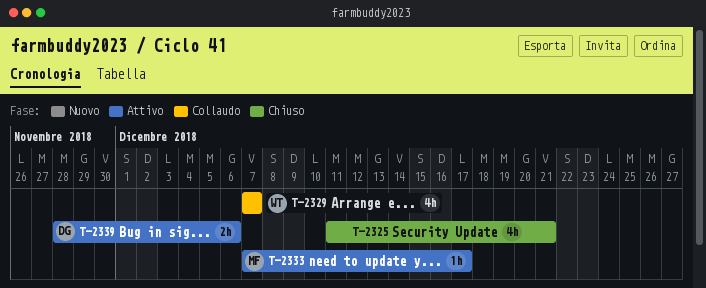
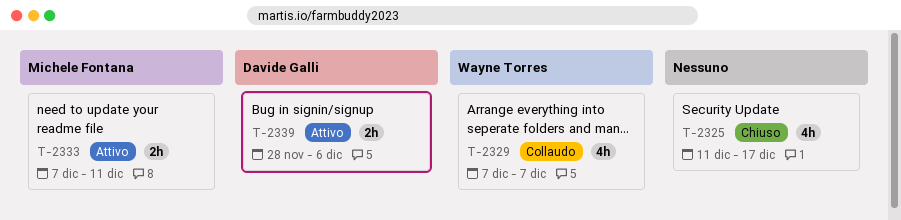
T-2325, due: Dec 21 -> Dec 17
T-2333, estimate: 1h -> 2h
T-2333, due: Dec 17 -> Dec 11

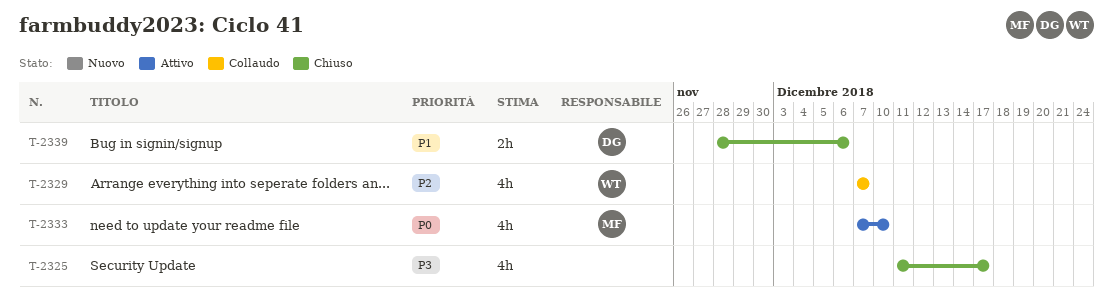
T-2333, estimate: 2h -> 4h
T-2333, due: Dec 11 -> Dec 10
T-2339, status: Attivo -> Chiuso

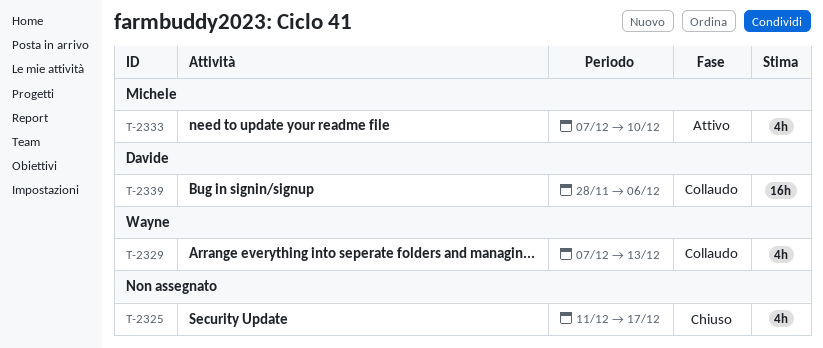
T-2329, due: Dec 7 -> Dec 13
T-2339, status: Chiuso -> Collaudo
T-2339, estimate: 2h -> 16h

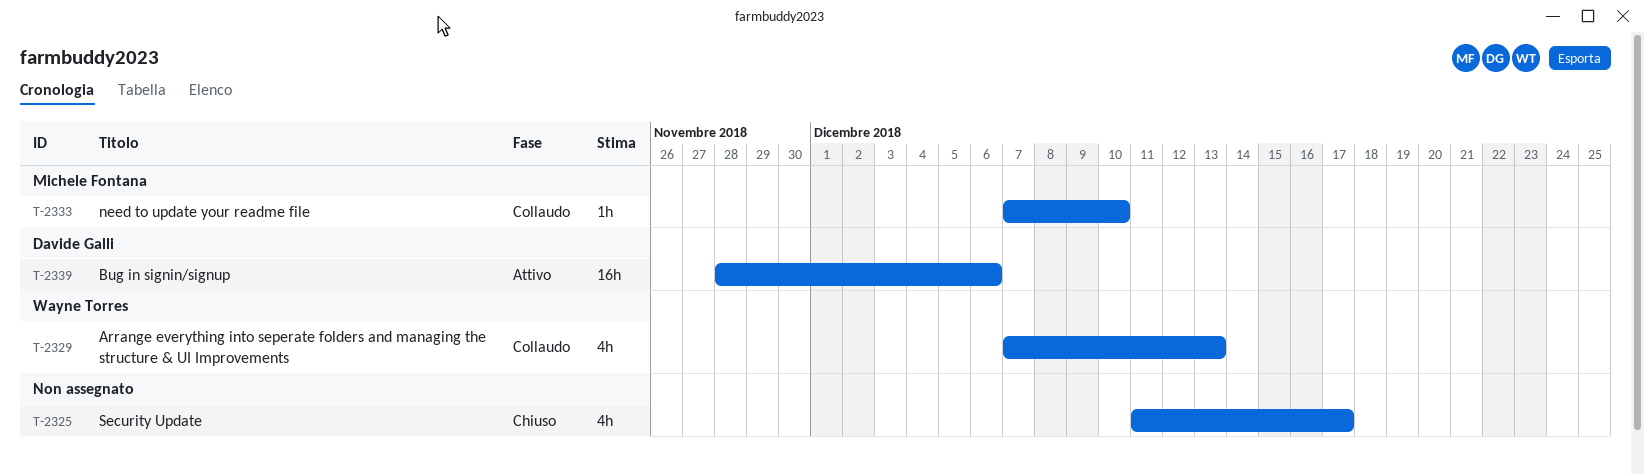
T-2333, status: Attivo -> Collaudo
T-2333, estimate: 4h -> 1h
T-2339, status: Collaudo -> Attivo

